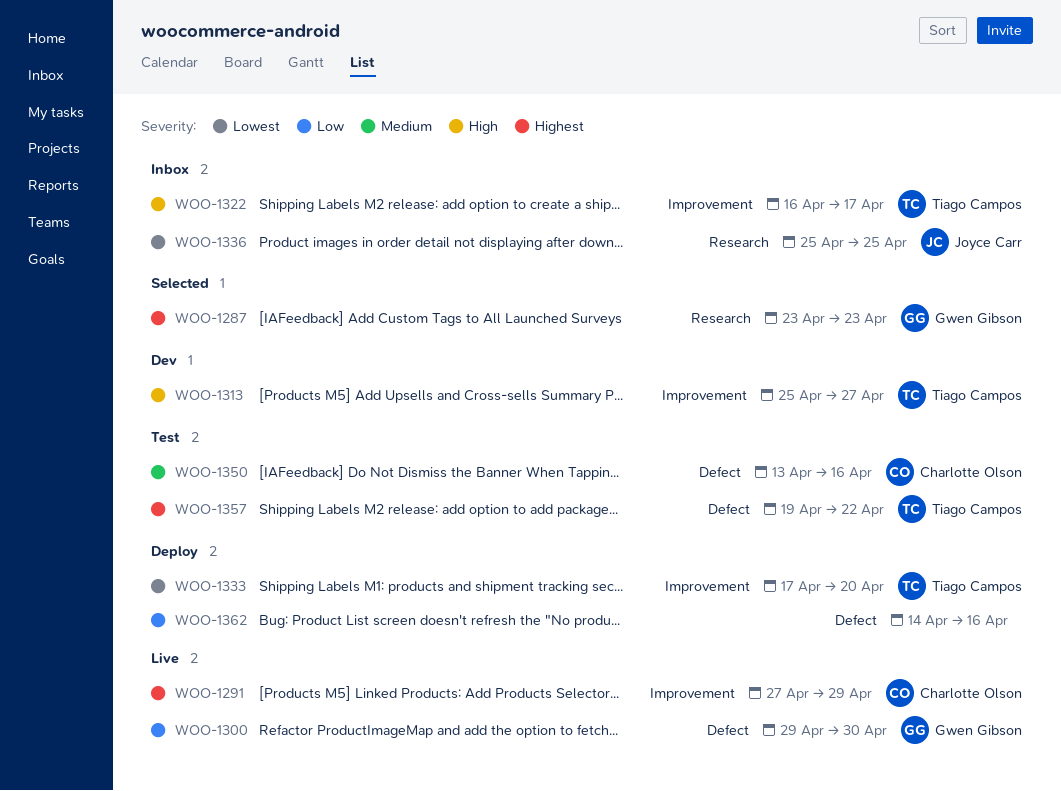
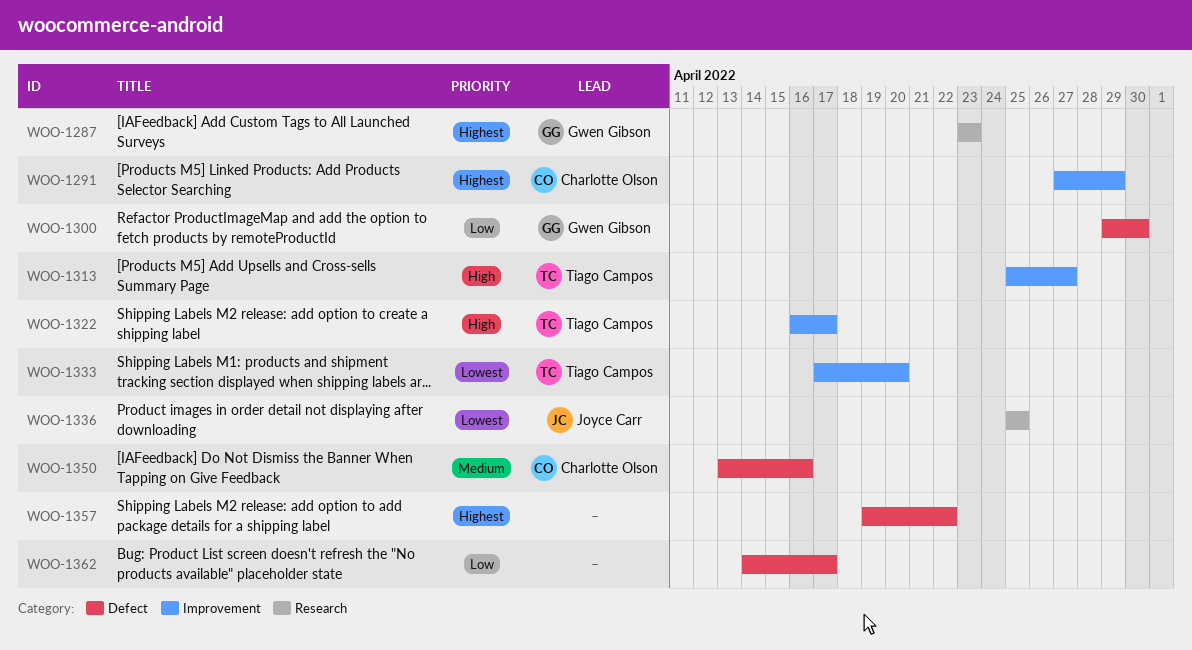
WOO-1357, owner: Tiago Campos -> none
WOO-1362, due: Apr 16 -> Apr 17

